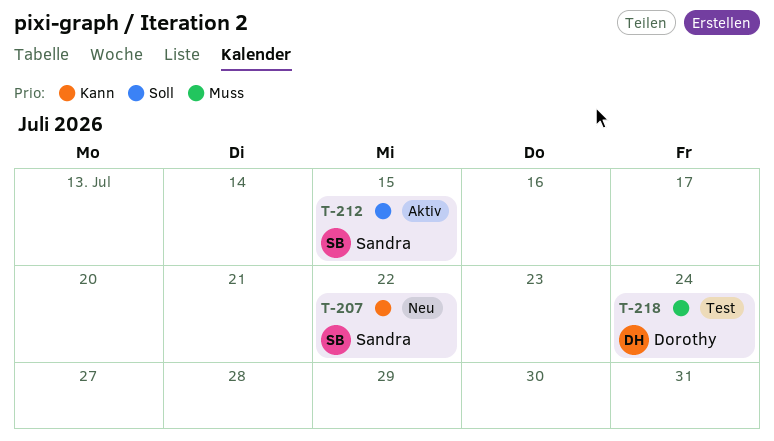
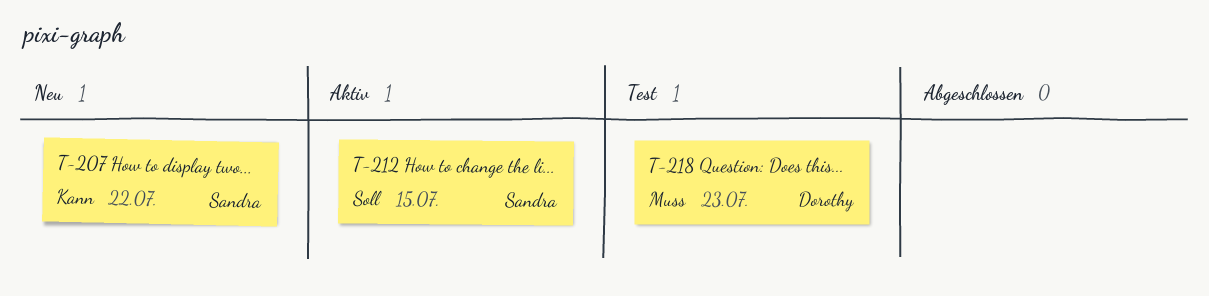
T-218, due: Jul 24 -> Jul 23

